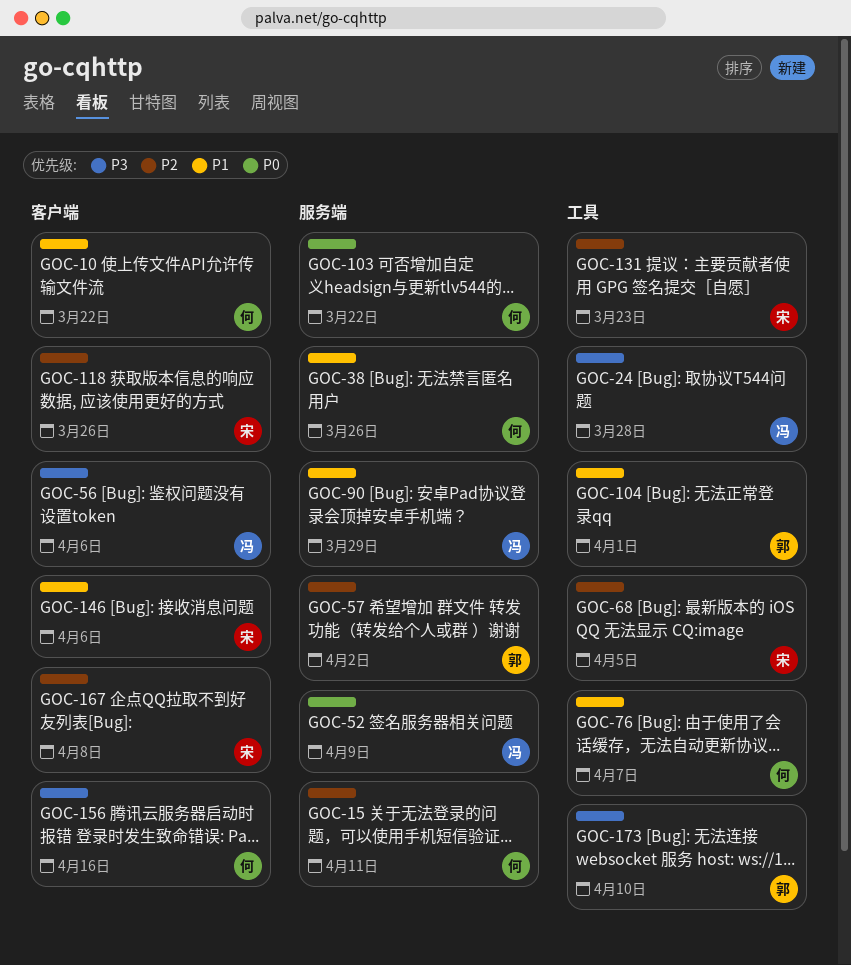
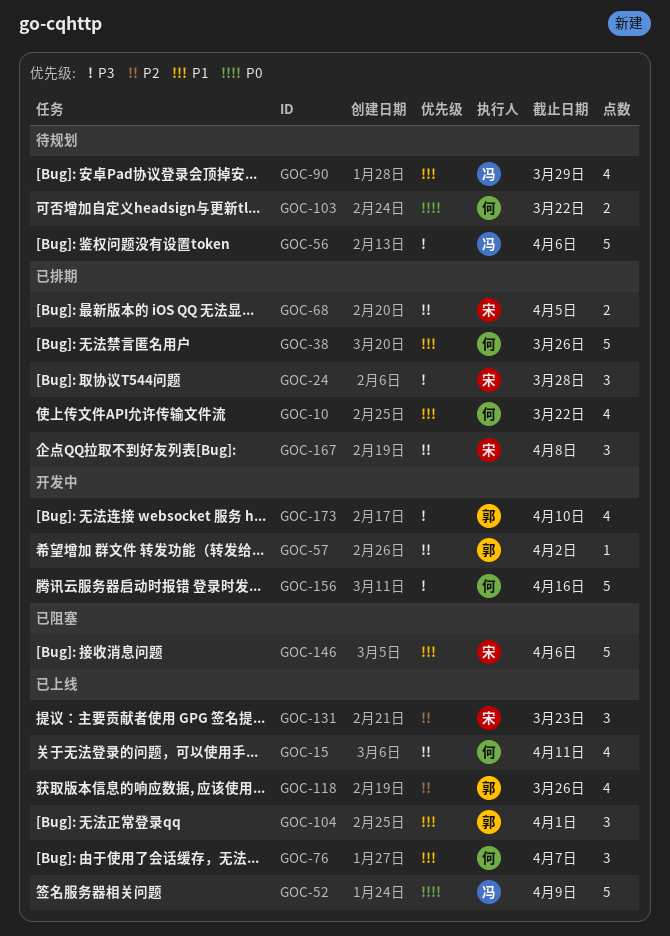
GOC-24, owner: 冯 -> 宋
GOC-118, owner: 宋 -> 郭

